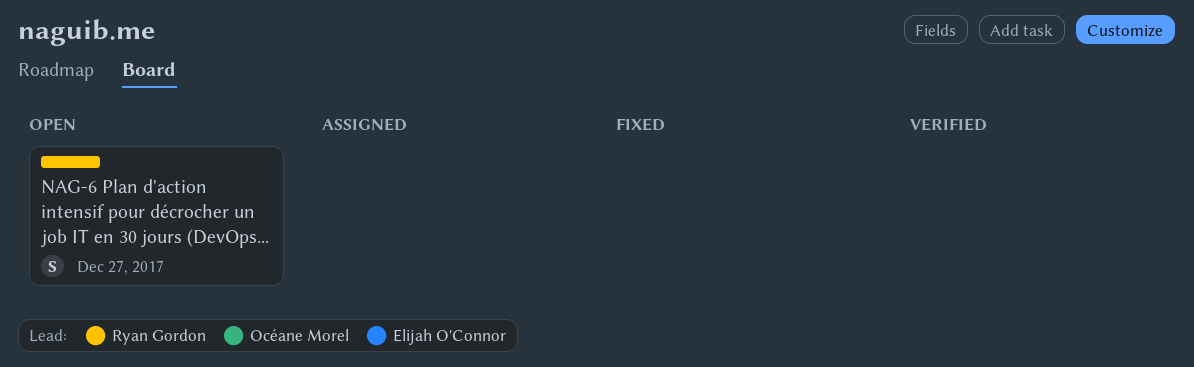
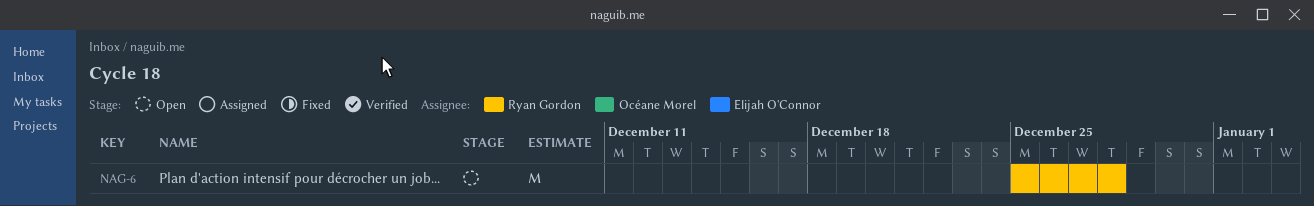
NAG-6, estimate: S -> M
NAG-6, due: Dec 27 -> Dec 28

